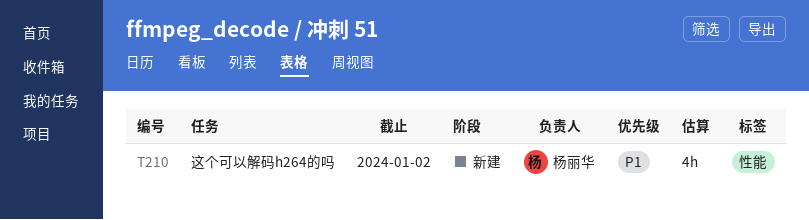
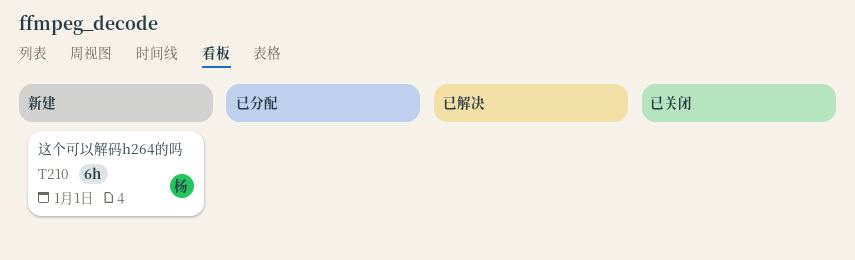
T210, estimate: 4h -> 6h
T210, due: Jan 2 -> Jan 1

